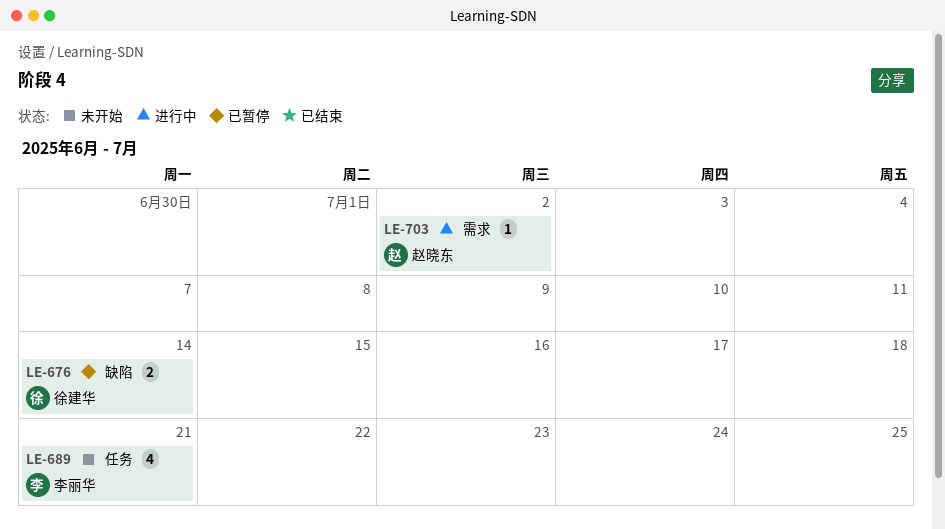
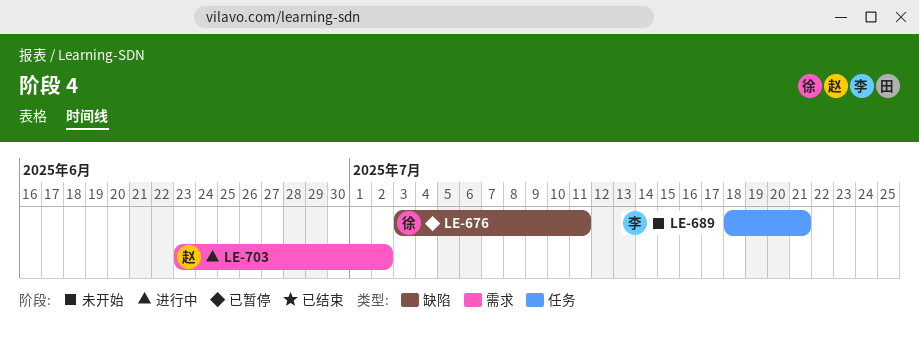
LE-676, due: Jul 14 -> Jul 11

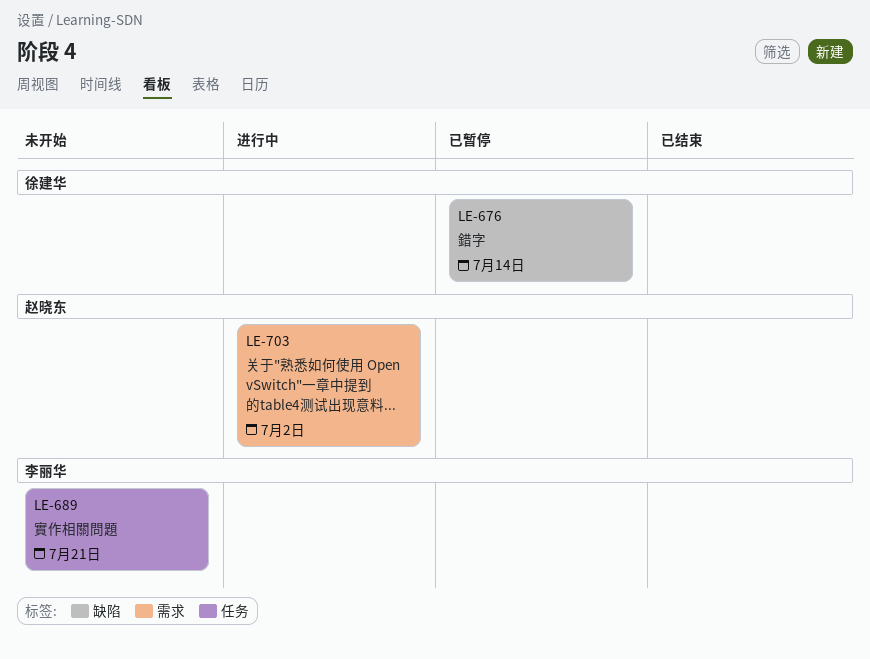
LE-676, due: Jul 11 -> Jul 14

